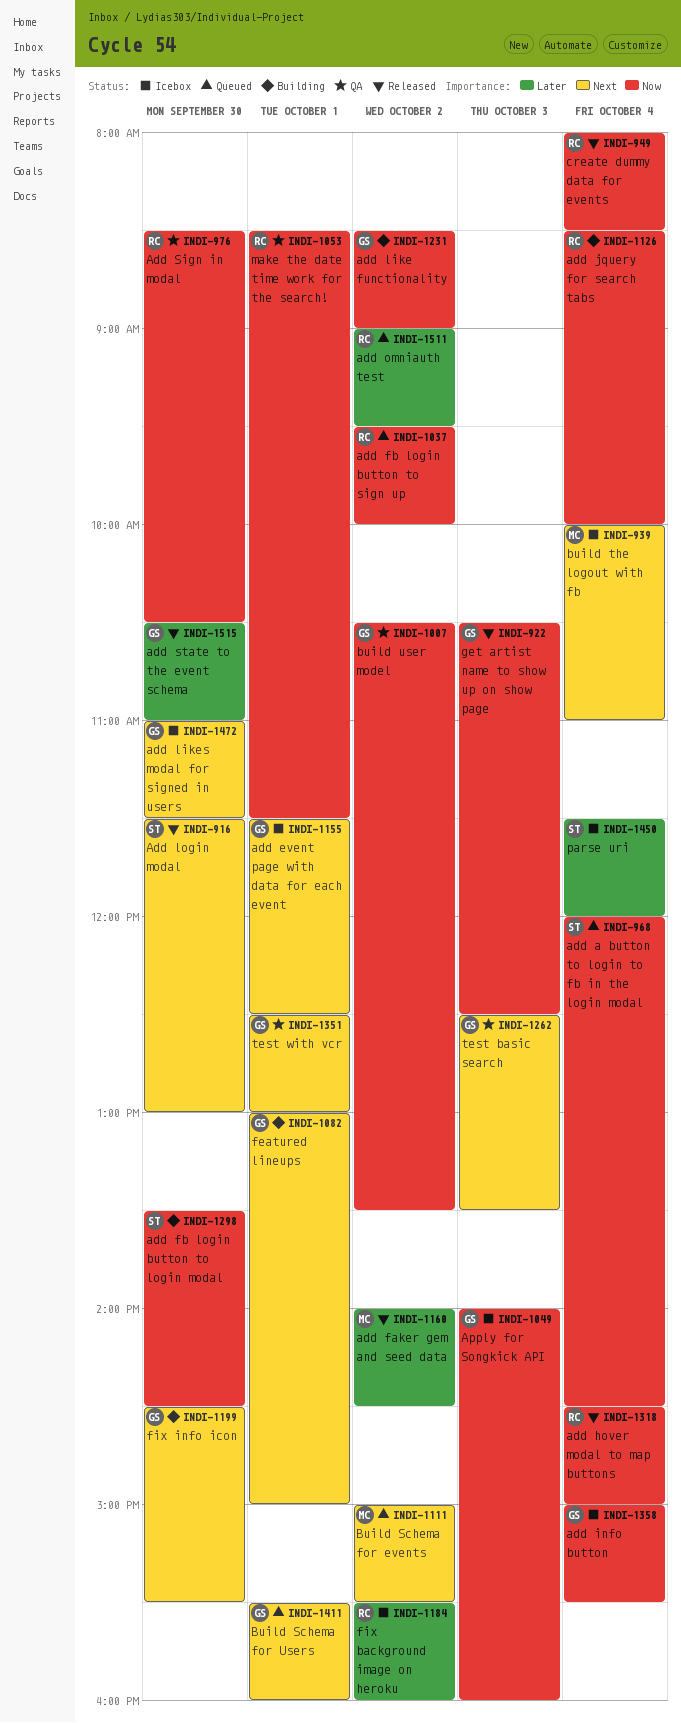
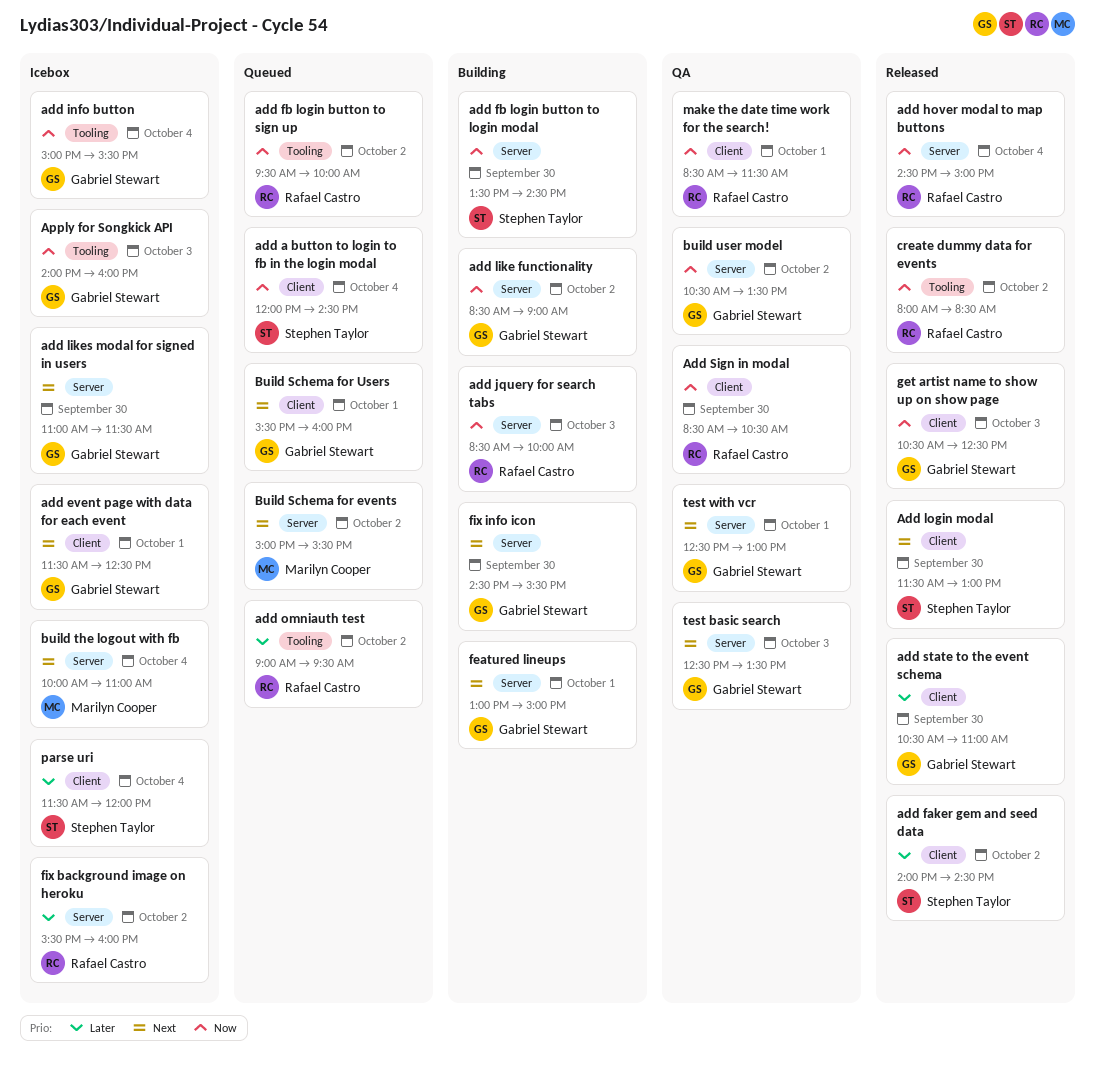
add faker gem and seed data, owner: Marilyn Cooper -> Stephen Taylor
add jquery for search tabs, day: Oct 4 -> Oct 3
create dummy data for events, day: Oct 4 -> Oct 2

